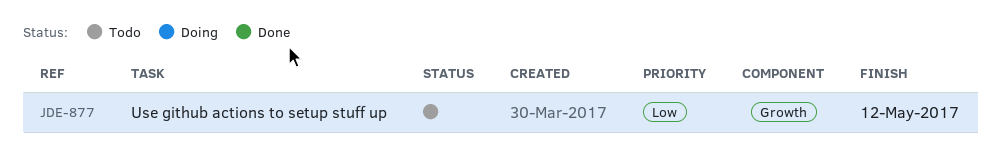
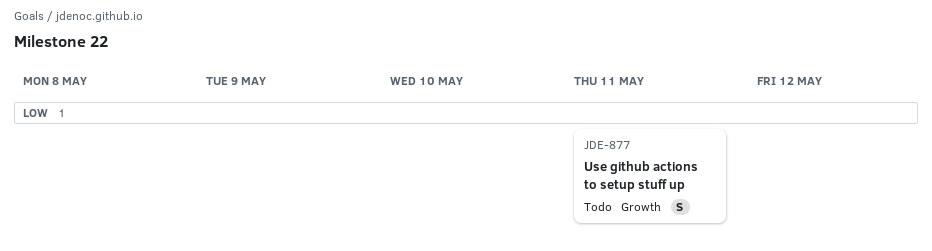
JDE-877, due: May 12 -> May 11

